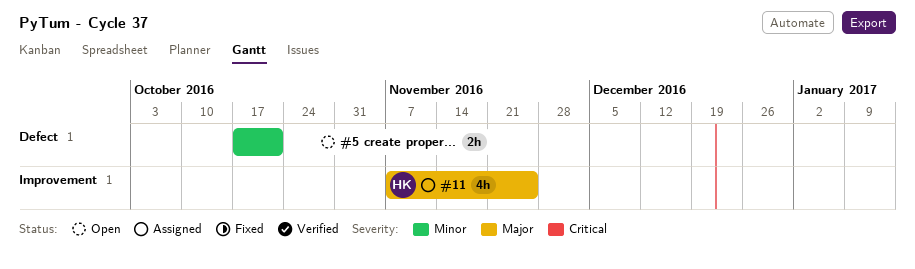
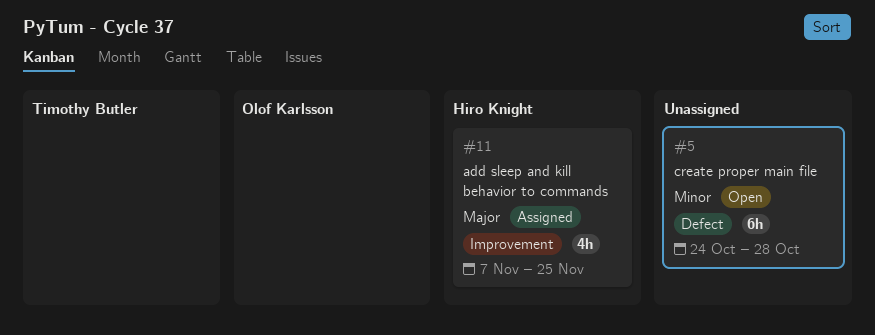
#5, estimate: 2h -> 6h
#5, start: Oct 17 -> Oct 24
#5, due: Oct 21 -> Oct 28

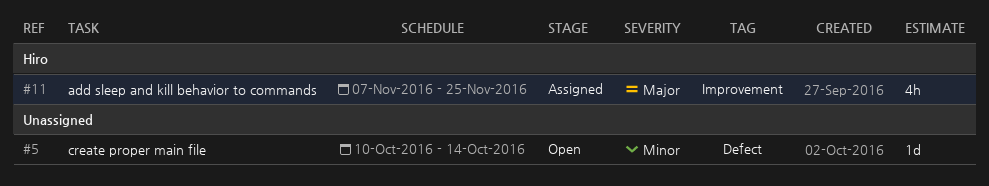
#5, estimate: 6h -> 1d
#5, start: Oct 24 -> Oct 10
#5, due: Oct 28 -> Oct 14

